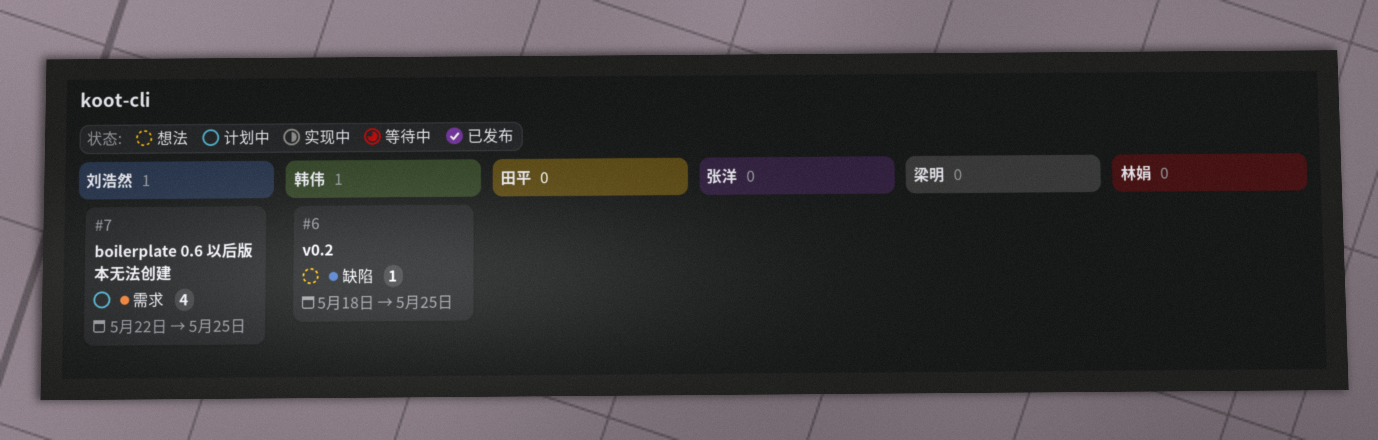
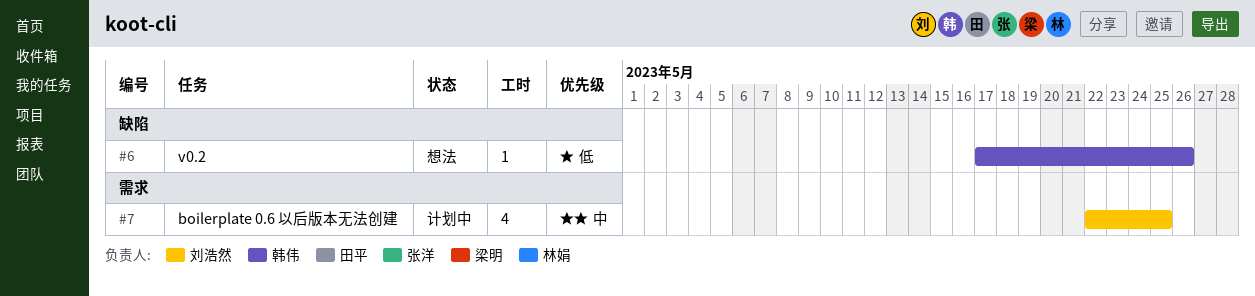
#6, start: May 18 -> May 17
#6, due: May 25 -> May 26

